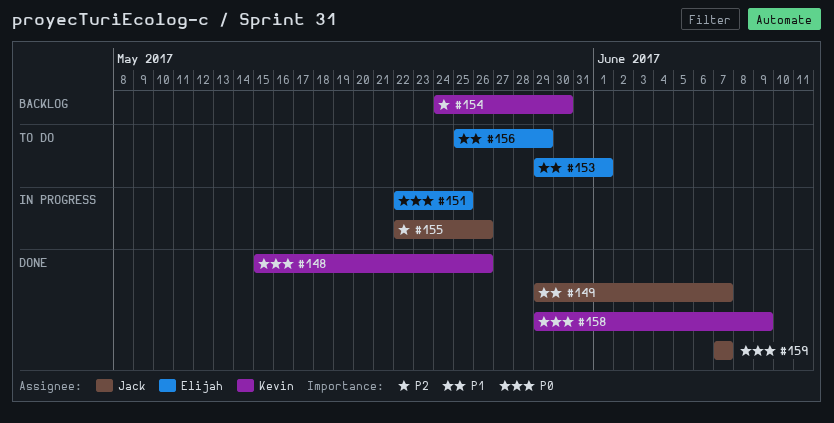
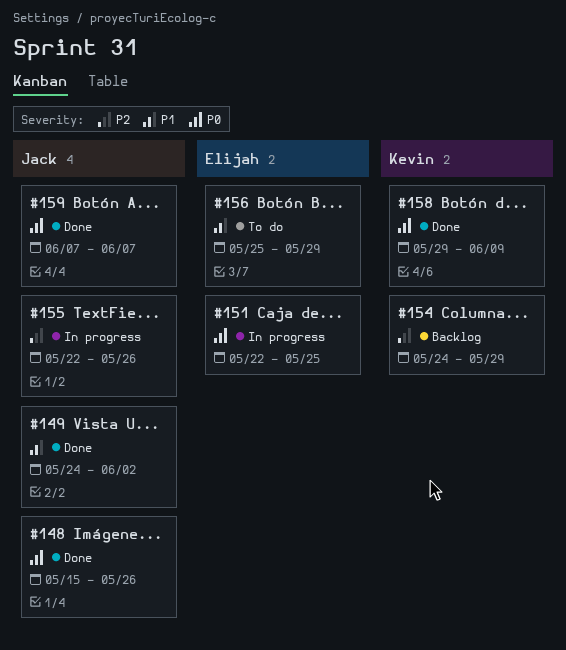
#148, owner: Kevin -> Jack
#149, start: May 29 -> May 24
#149, due: Jun 7 -> Jun 2
#153: present -> none
#154, due: May 30 -> May 29

